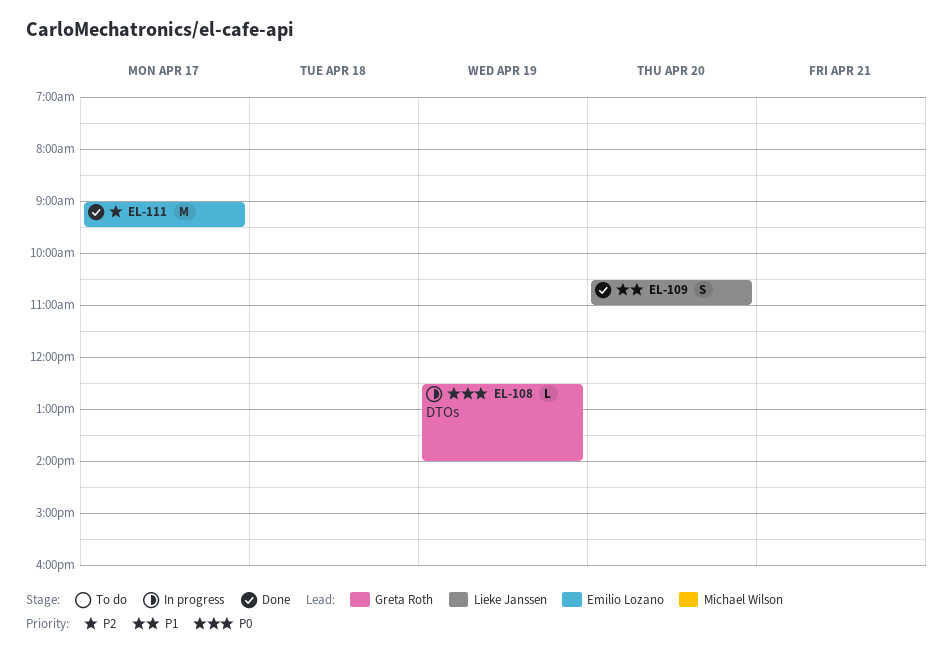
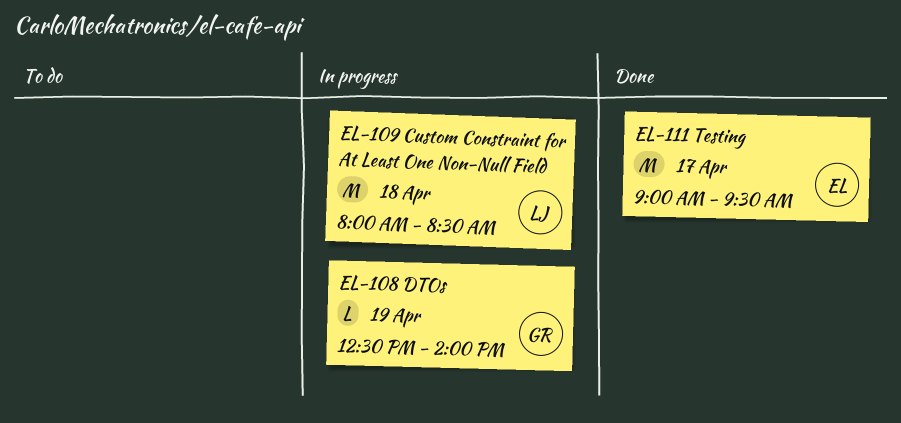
EL-109, status: Done -> In progress
EL-109, estimate: S -> M
EL-109, day: Apr 20 -> Apr 18
EL-109, begins: 10:30 -> 08:00
EL-109, ends: 11:00 -> 08:30

